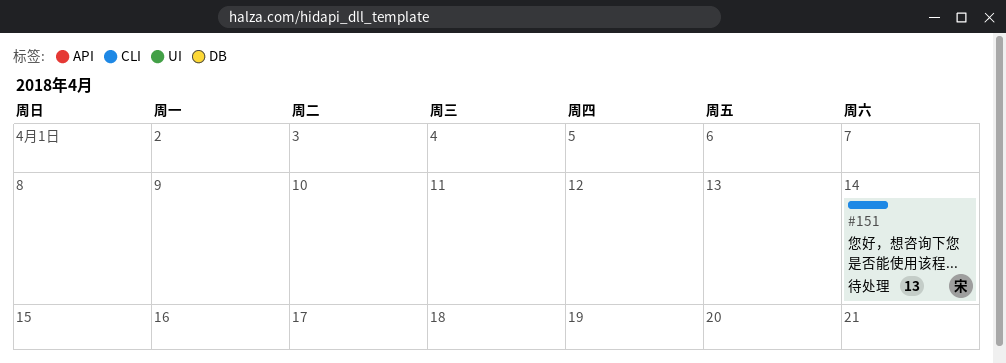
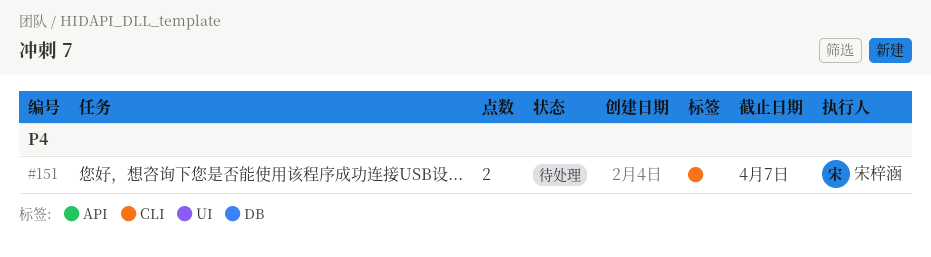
#151, estimate: 13 -> 2
#151, due: Apr 14 -> Apr 7

